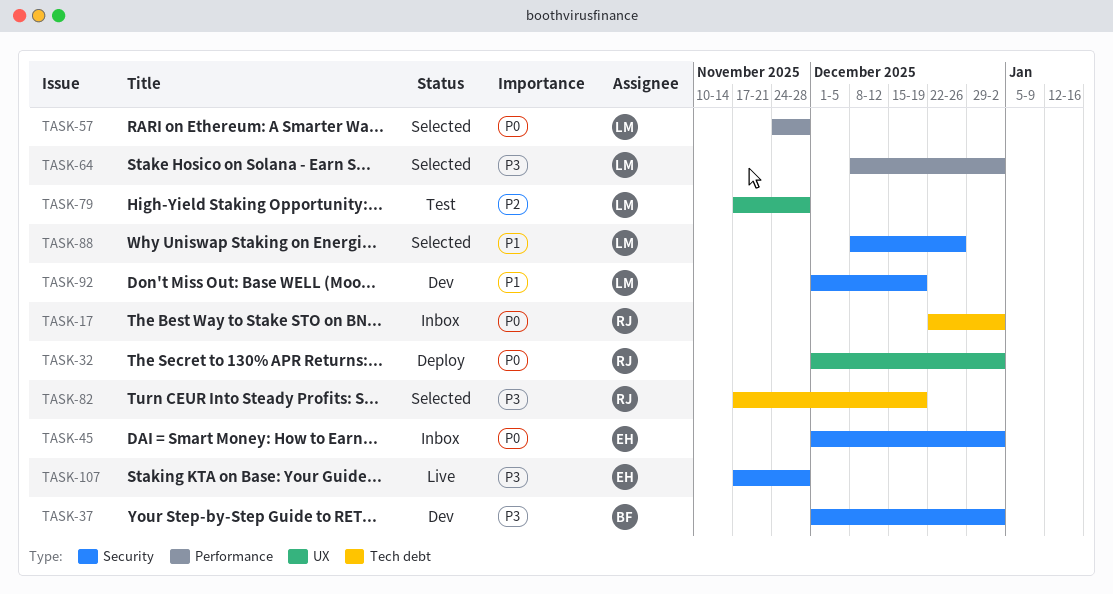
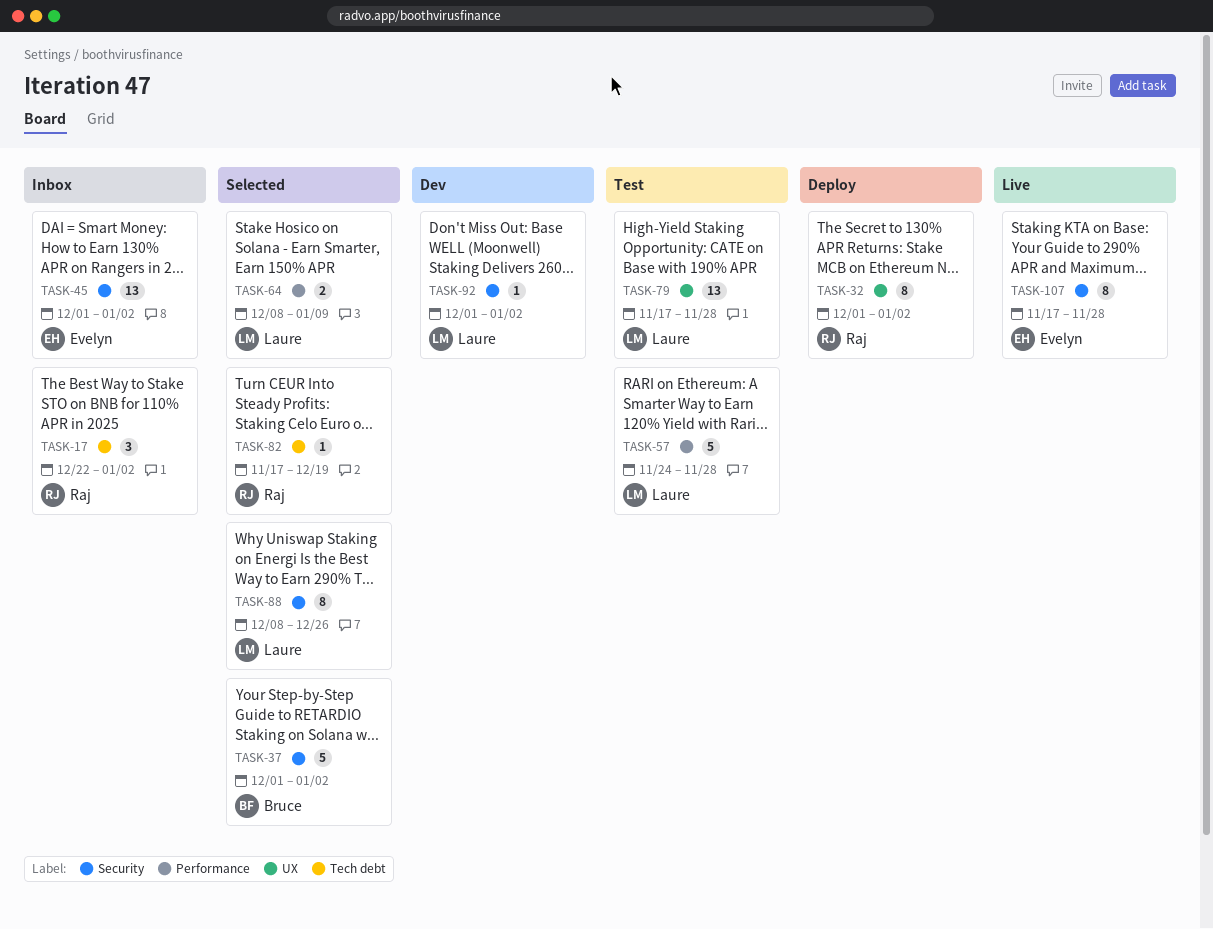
TASK-37, status: Dev -> Selected
TASK-57, status: Selected -> Test
TASK-64, due: Jan 2 -> Jan 9
TASK-92, due: Dec 19 -> Jan 2

